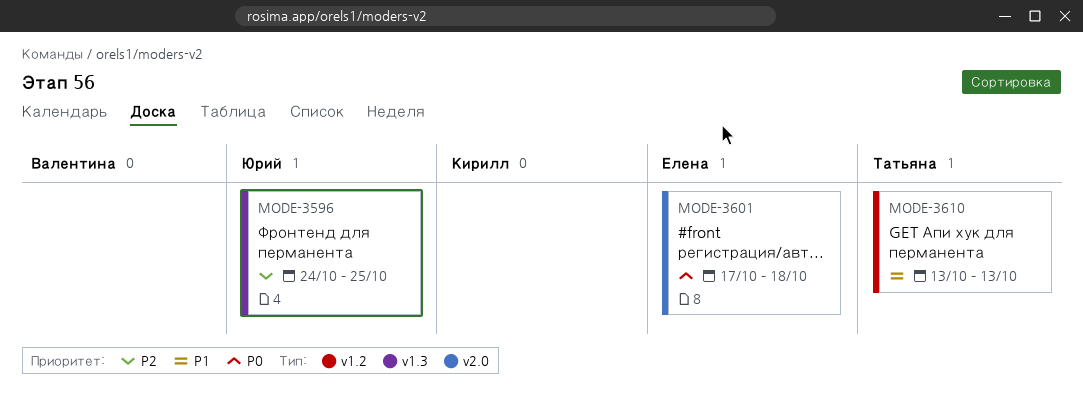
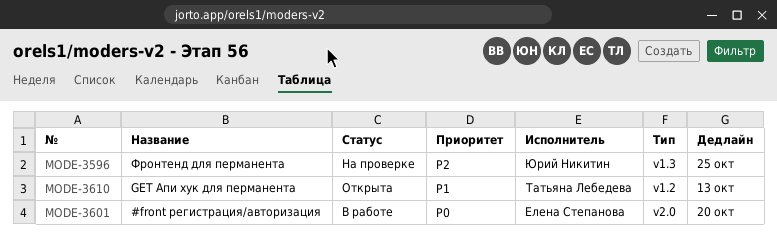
MODE-3601, due: Oct 18 -> Oct 20

